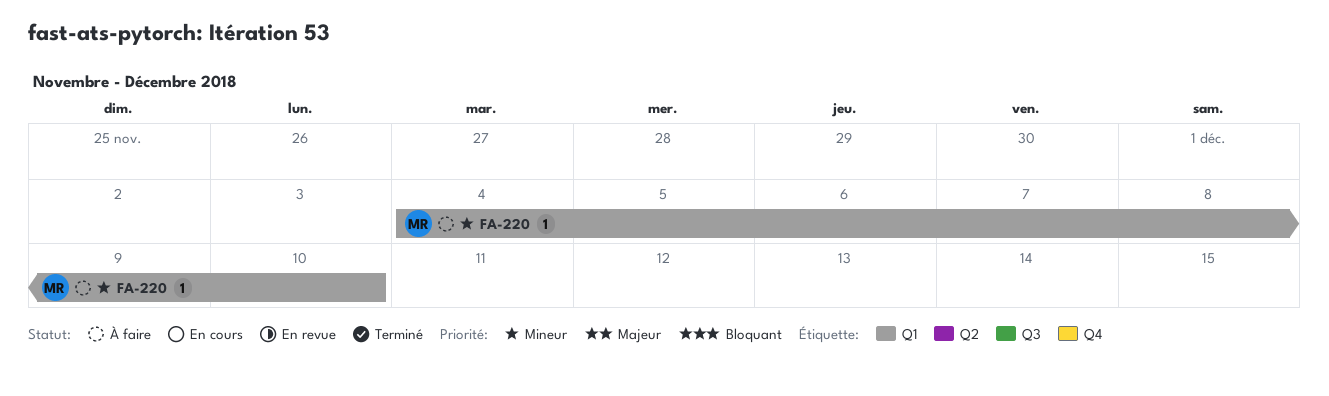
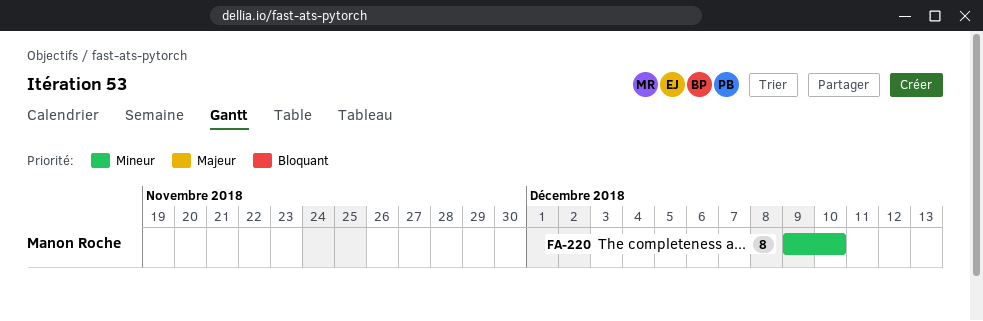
FA-220, estimate: 1 -> 8
FA-220, start: Dec 4 -> Dec 9

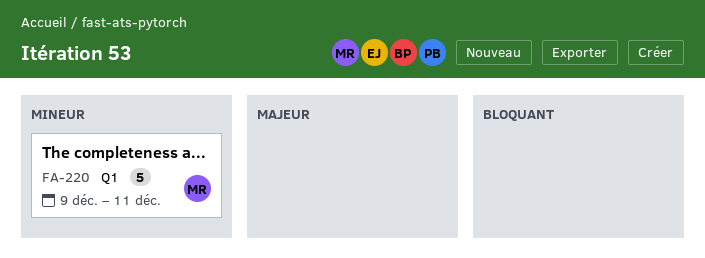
FA-220, estimate: 8 -> 5
FA-220, due: Dec 10 -> Dec 11

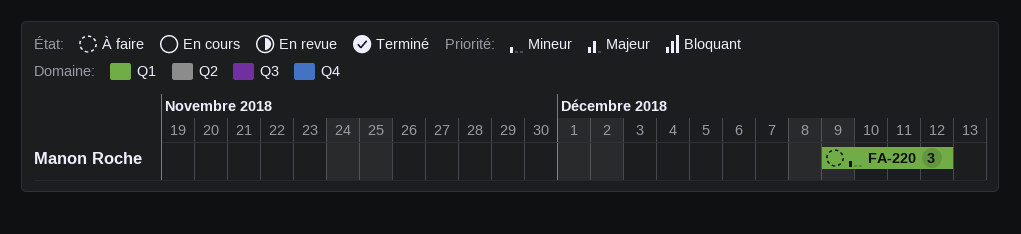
FA-220, estimate: 5 -> 3
FA-220, due: Dec 11 -> Dec 12

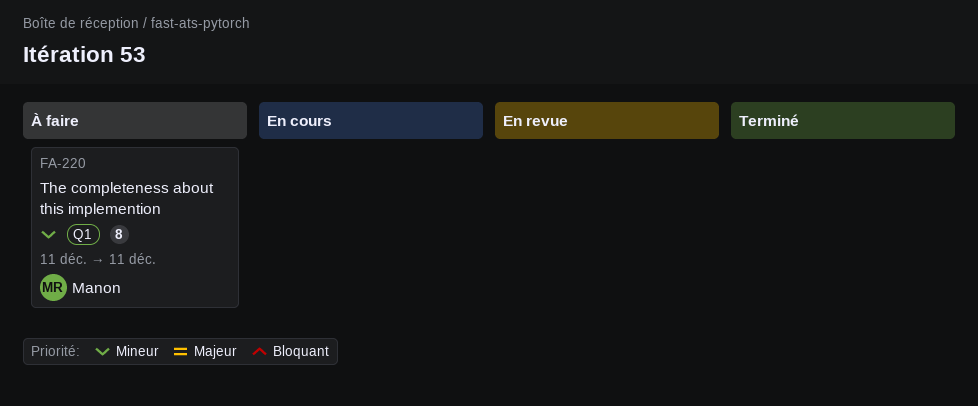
FA-220, estimate: 3 -> 8
FA-220, start: Dec 9 -> Dec 11
FA-220, due: Dec 12 -> Dec 11

